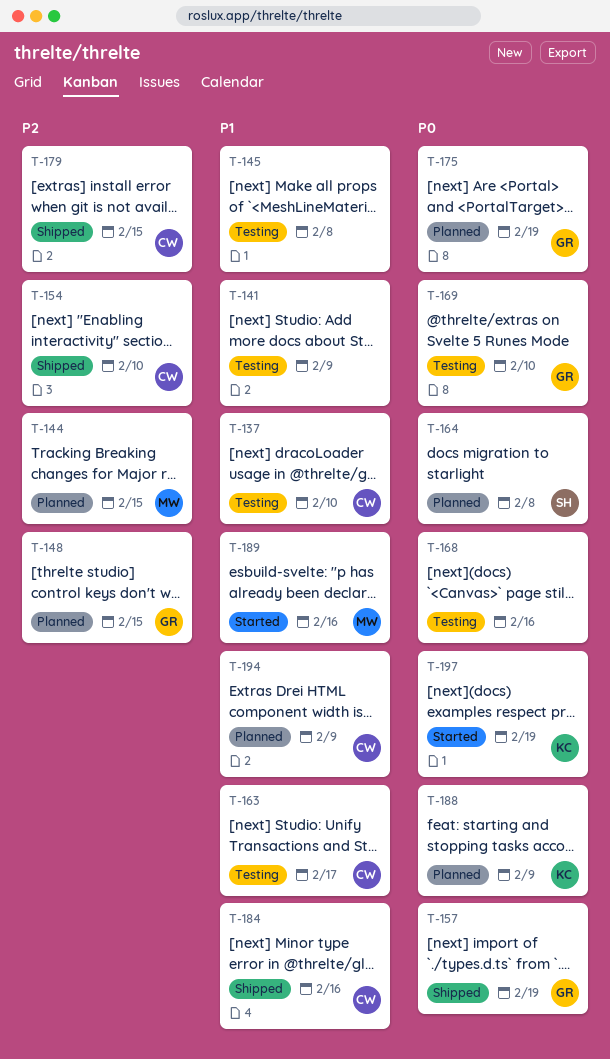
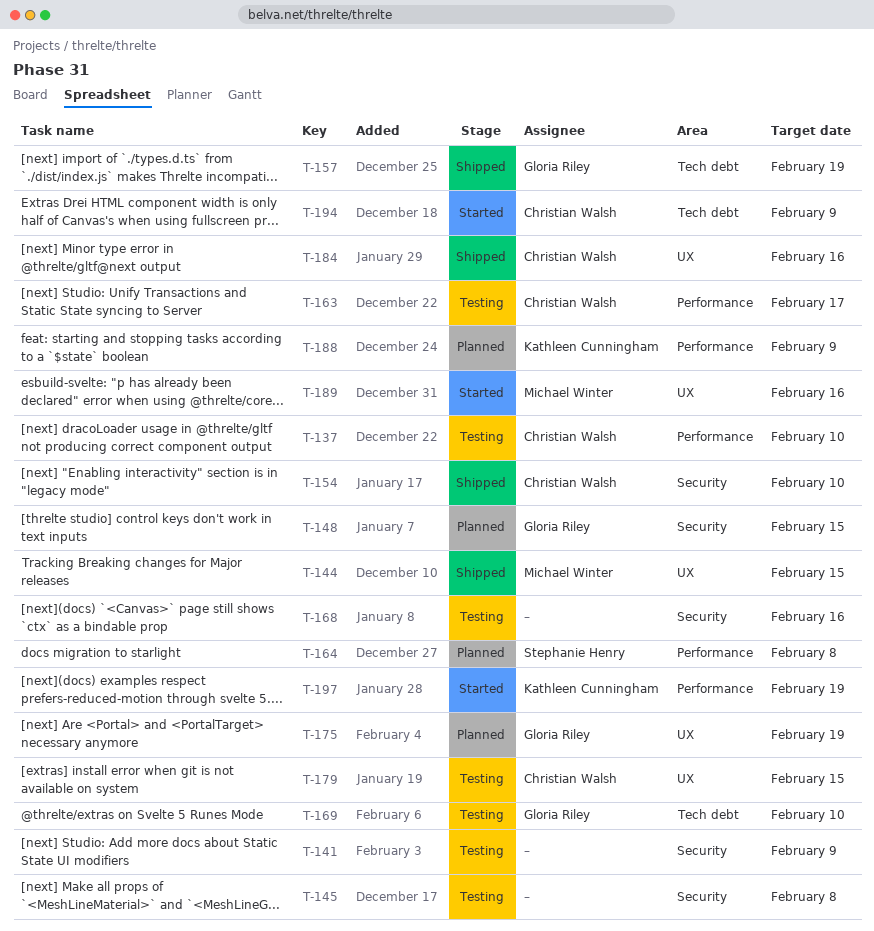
T-144, status: Planned -> Shipped
T-179, status: Shipped -> Testing
T-194, status: Planned -> Started

